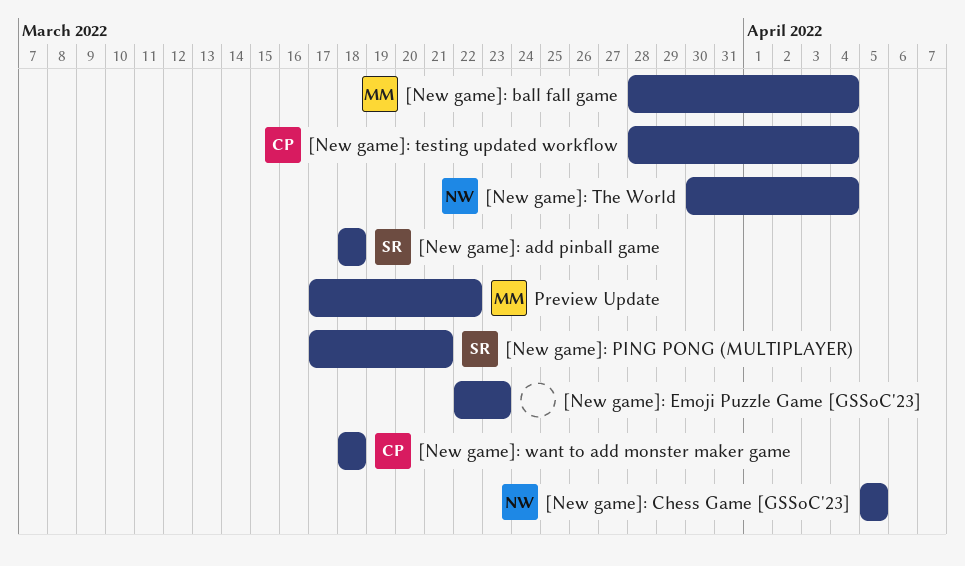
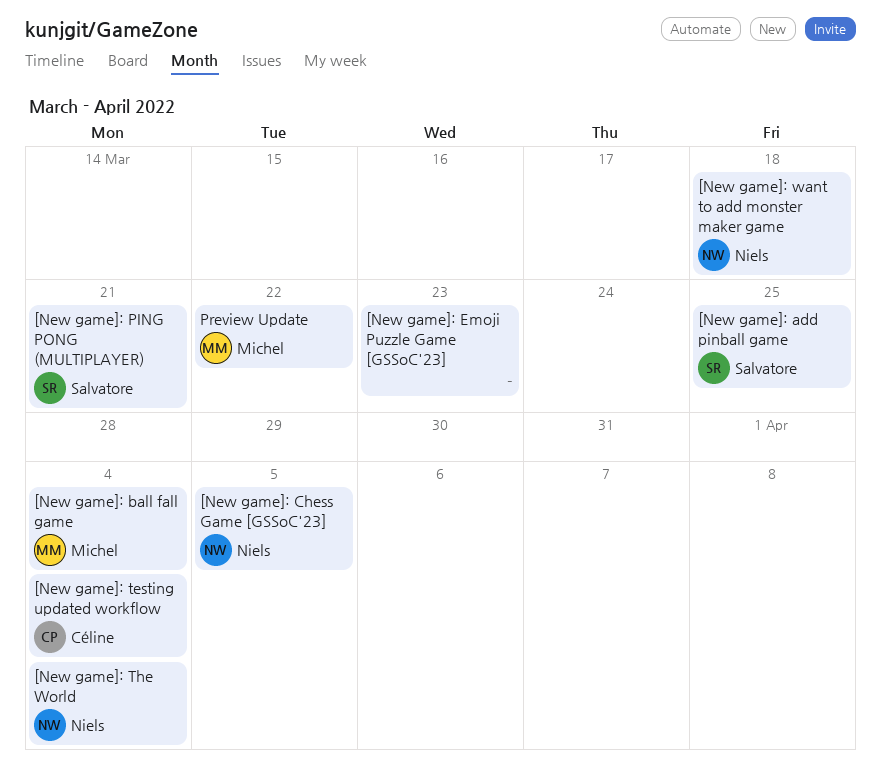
[New game]: add pinball game, due: Mar 18 -> Mar 25
[New game]: want to add monster maker game, owner: Céline -> Niels

